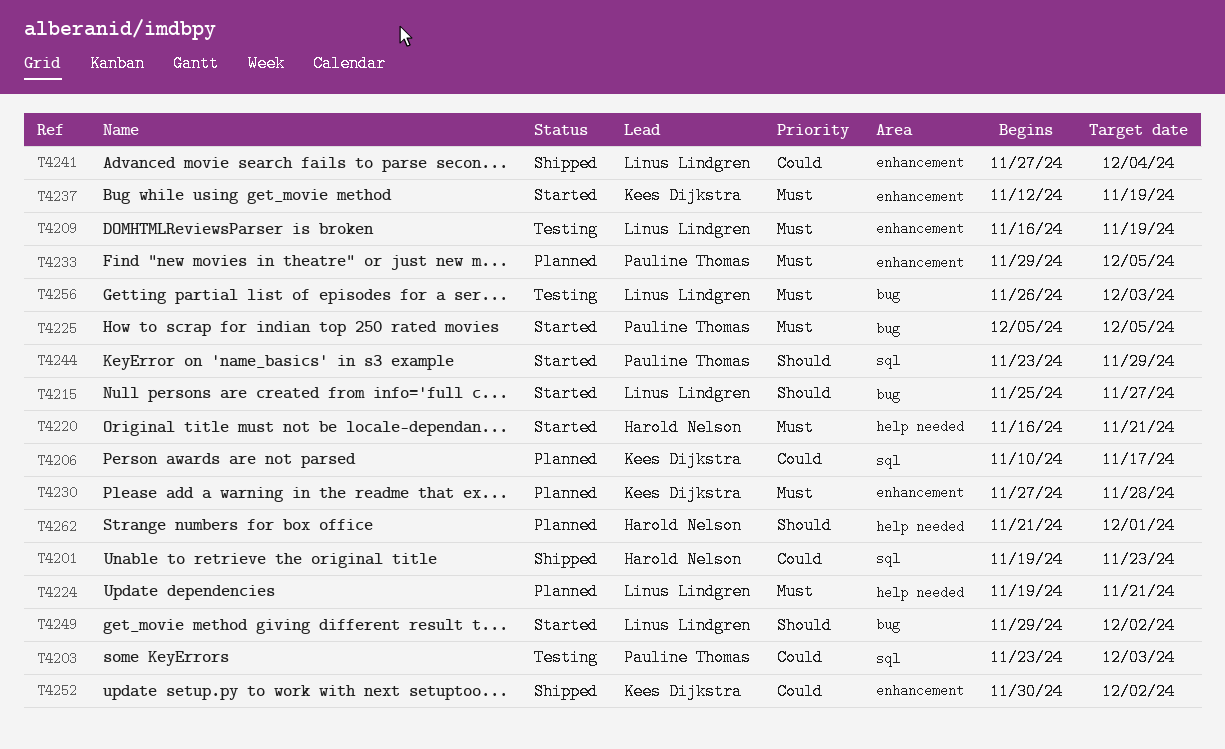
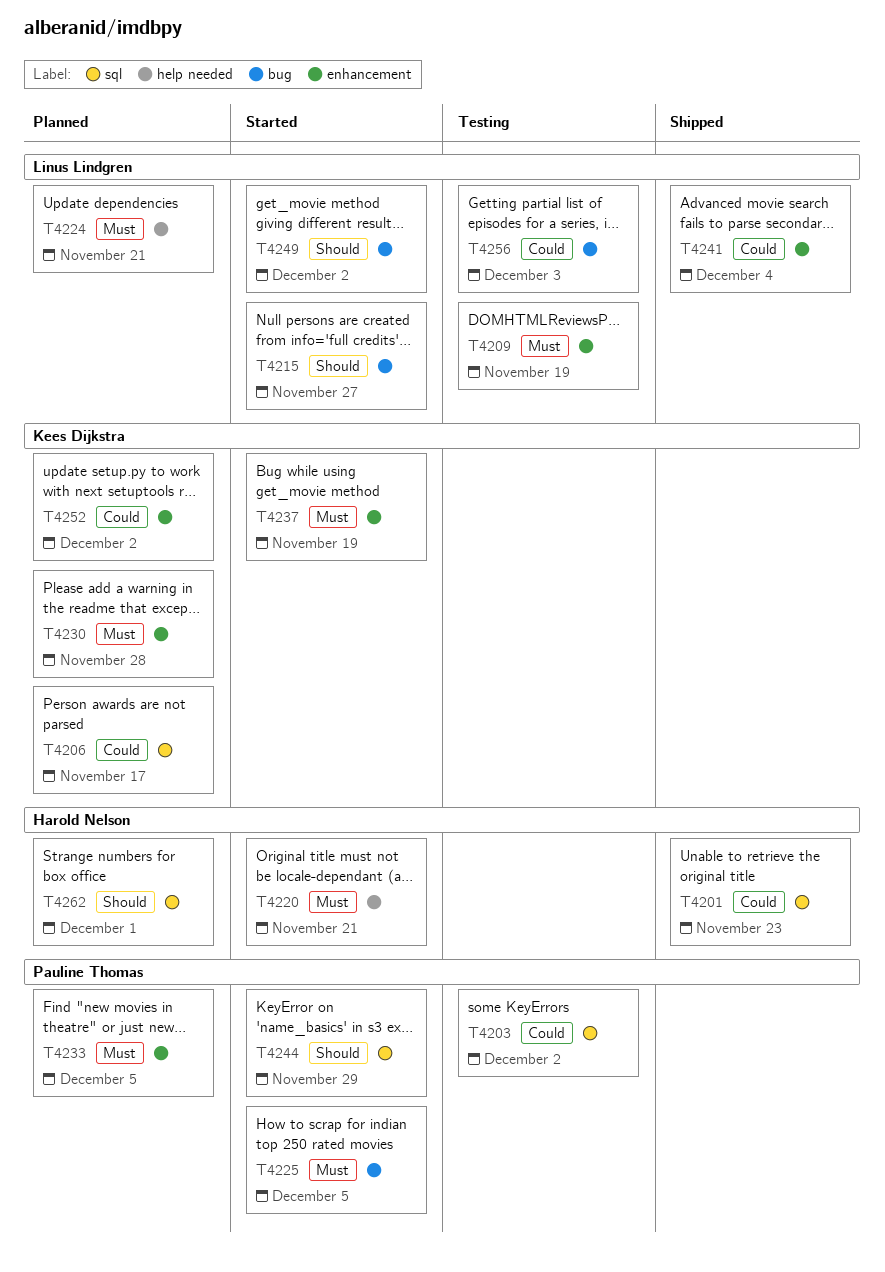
T4203, due: Dec 3 -> Dec 2
T4252, status: Shipped -> Planned
T4256, priority: Must -> Could
T4262, label: help needed -> sql

